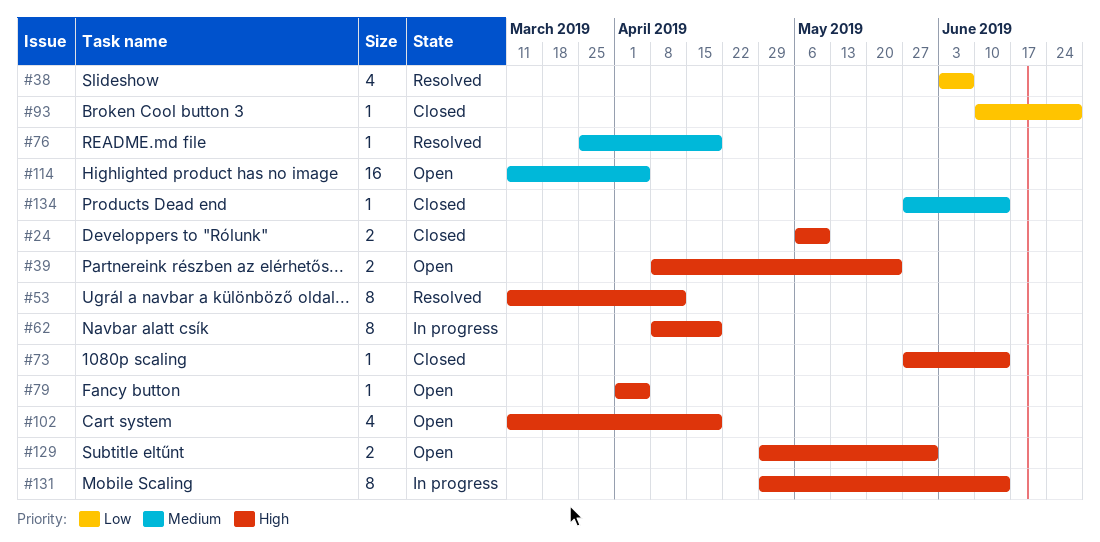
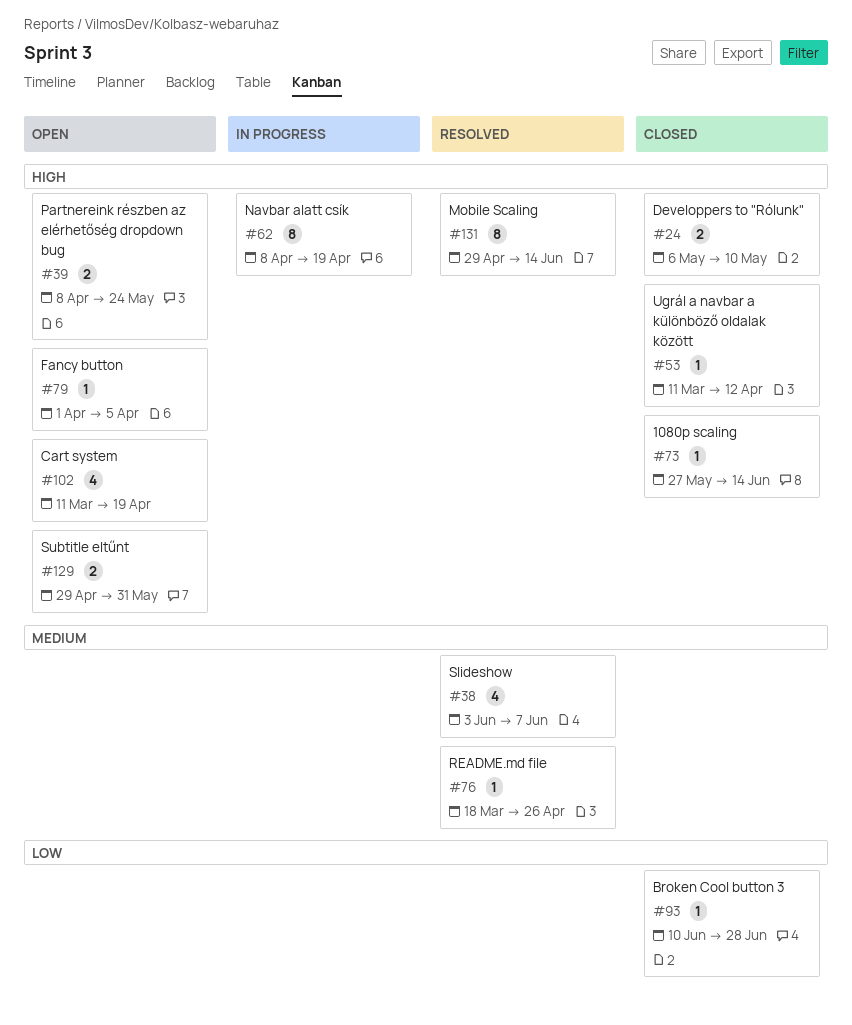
#38, priority: Low -> Medium
#53, status: Resolved -> Closed
#53, estimate: 8 -> 1
#76, start: Mar 25 -> Mar 18
#76, due: Apr 19 -> Apr 26
#114: present -> none
#131, status: In progress -> Resolved
#134: present -> none

